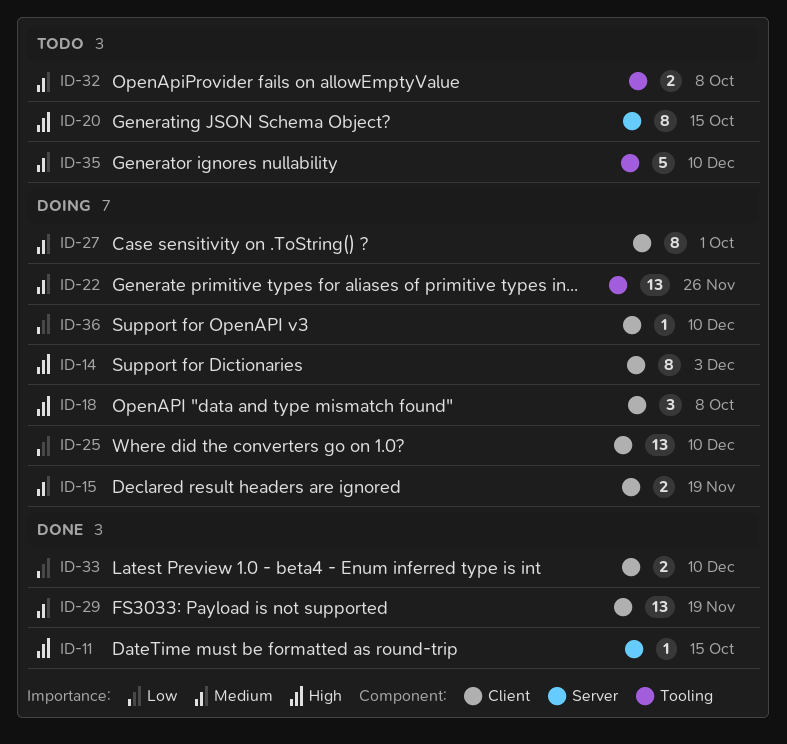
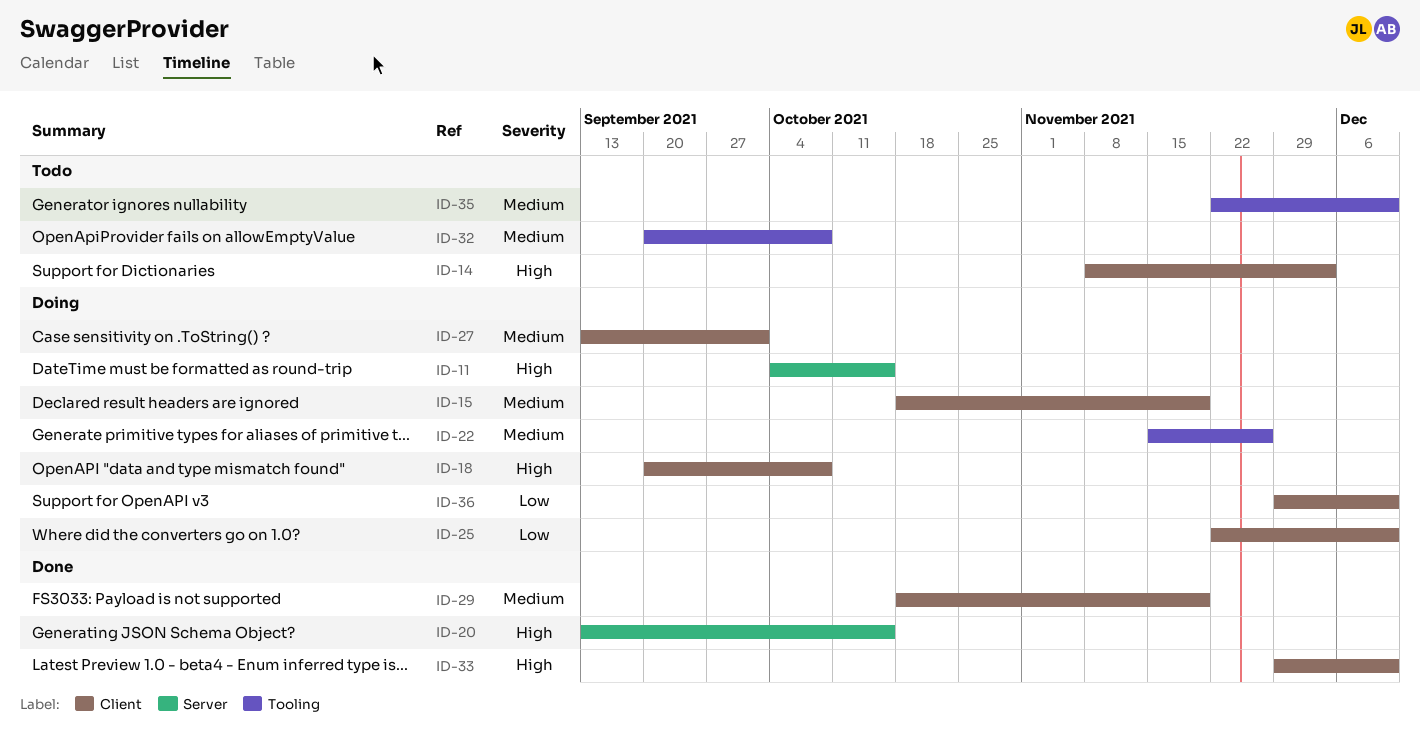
ID-11, status: Done -> Doing
ID-14, status: Doing -> Todo
ID-20, status: Todo -> Done
ID-33, priority: Low -> High

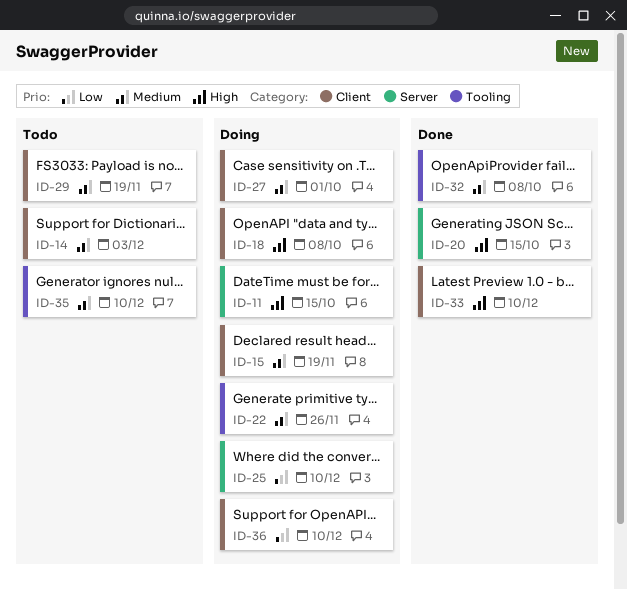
ID-14, priority: High -> Medium
ID-25, label: Client -> Server
ID-29, status: Done -> Todo
ID-32, status: Todo -> Done

